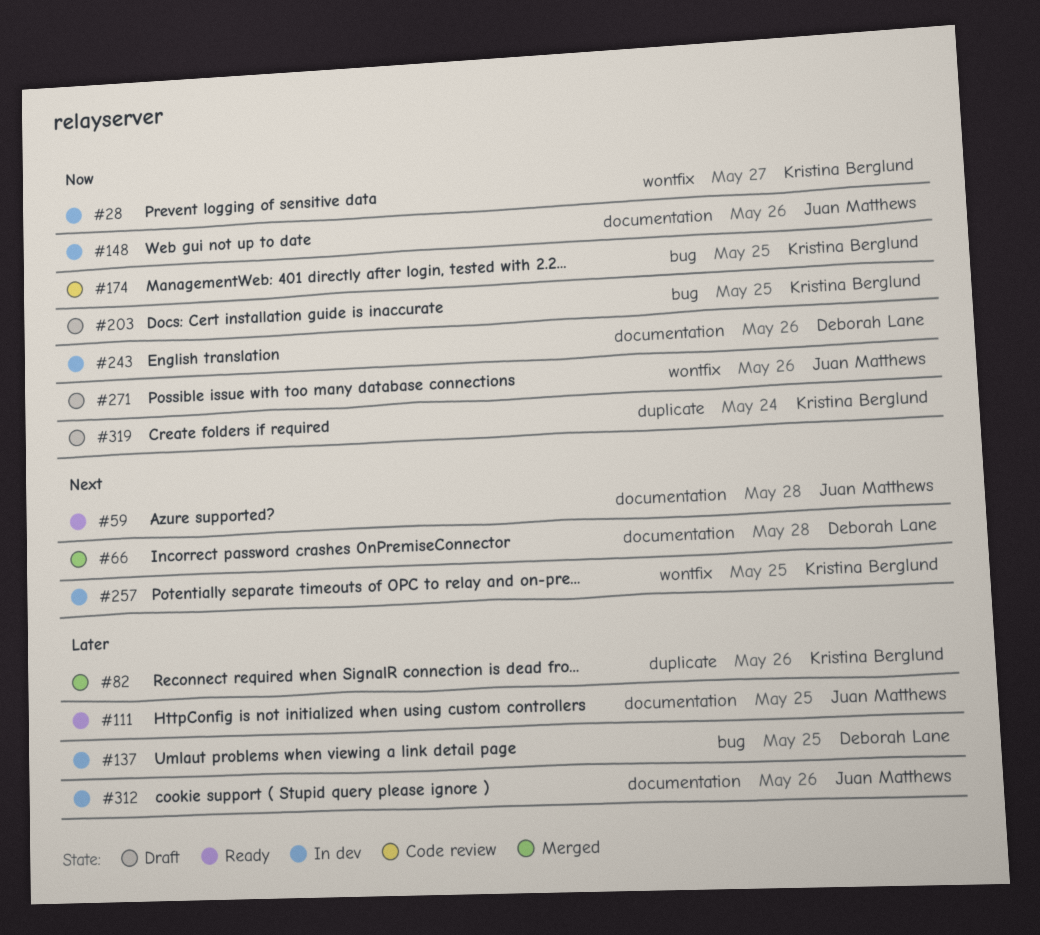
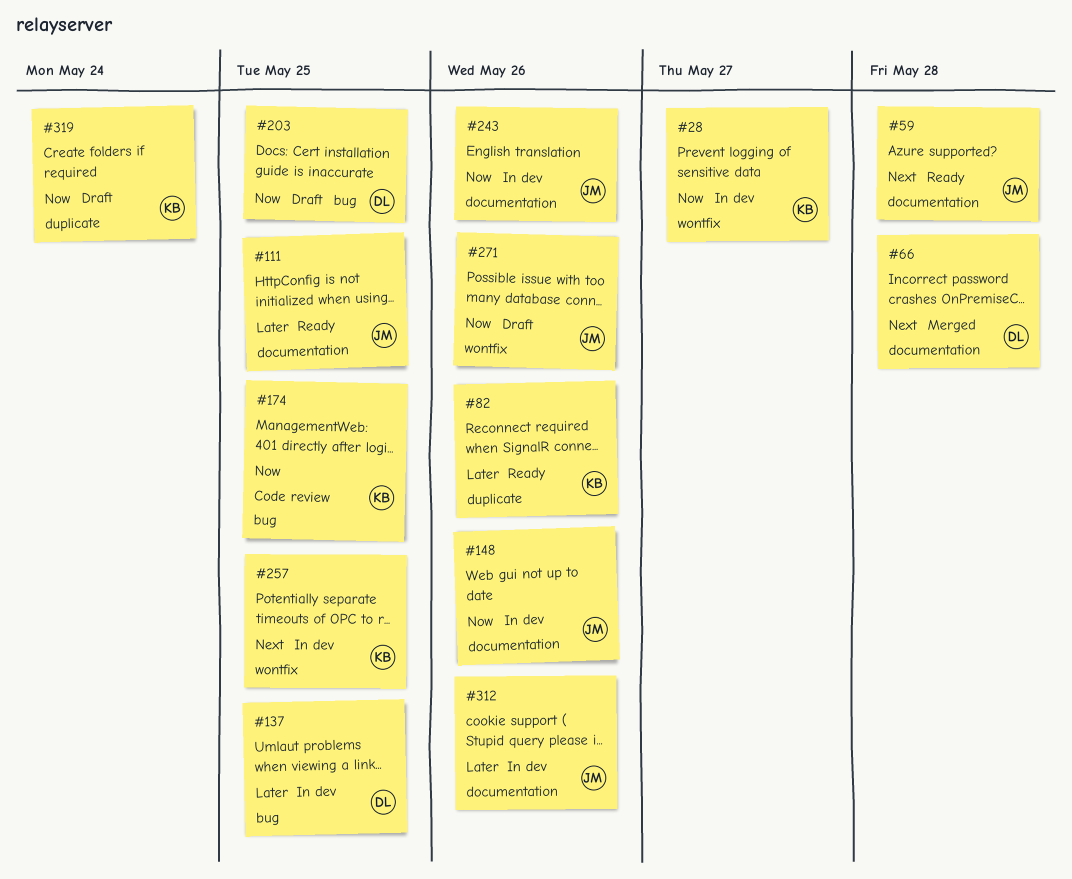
#82, status: Merged -> Ready
#203, owner: Kristina Berglund -> Deborah Lane
#243, owner: Deborah Lane -> Juan Matthews

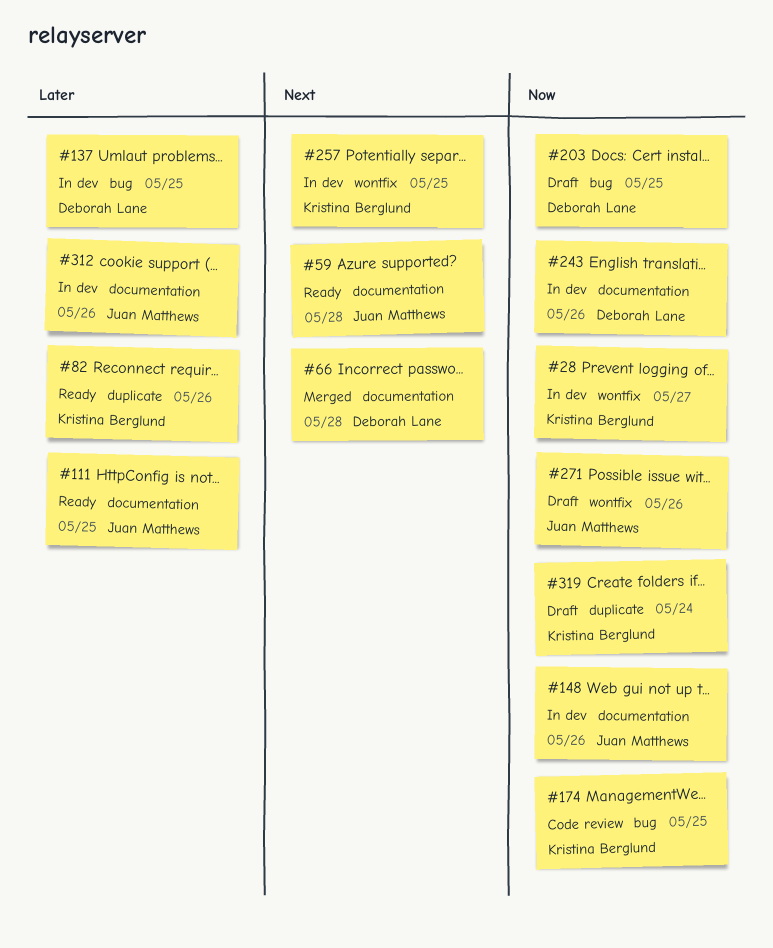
#243, owner: Juan Matthews -> Deborah Lane

